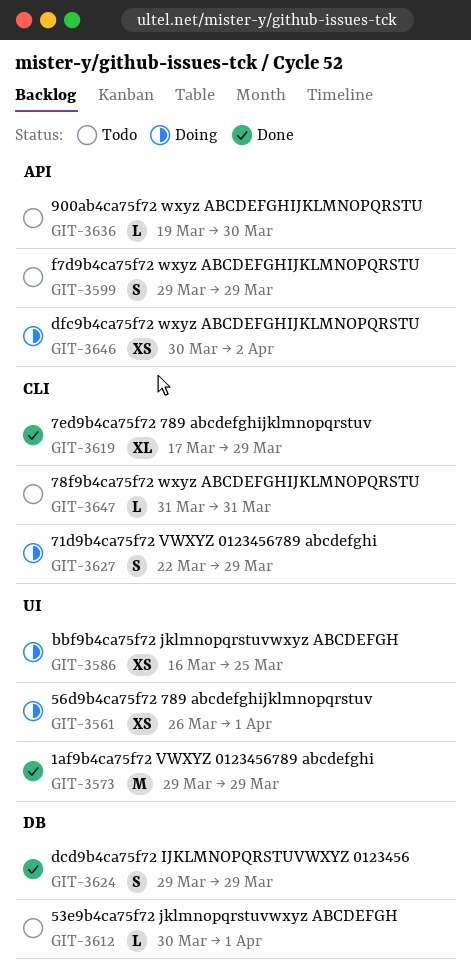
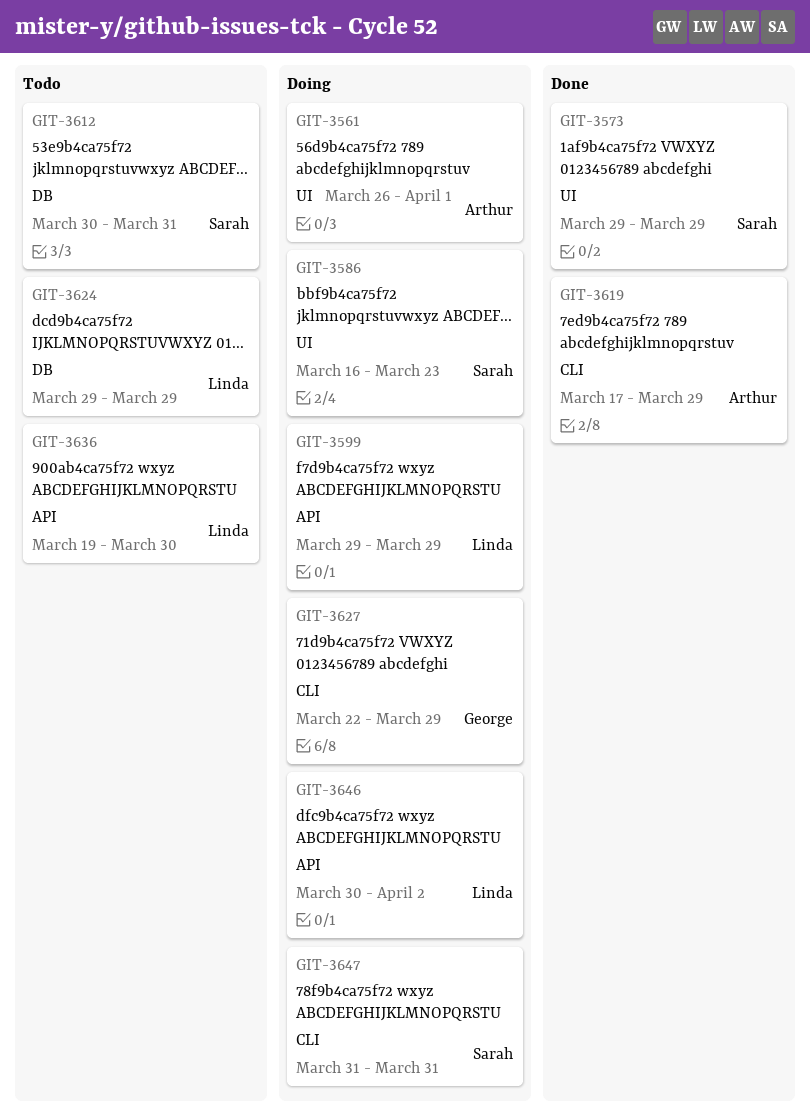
GIT-3586, due: Mar 25 -> Mar 23
GIT-3599, status: Todo -> Doing
GIT-3612, due: Apr 1 -> Mar 31
GIT-3624, status: Done -> Todo
GIT-3647, status: Todo -> Doing

